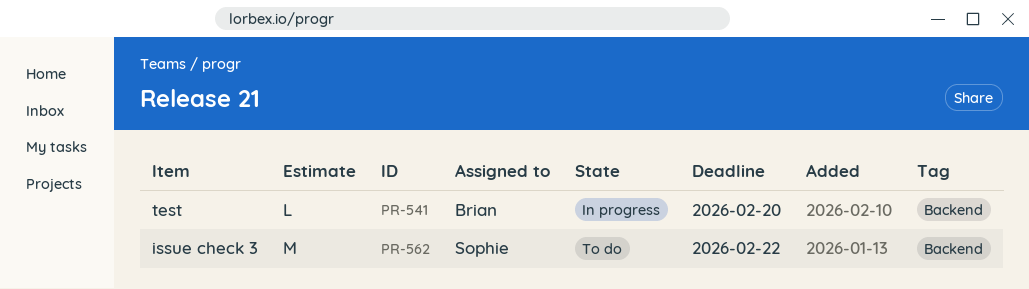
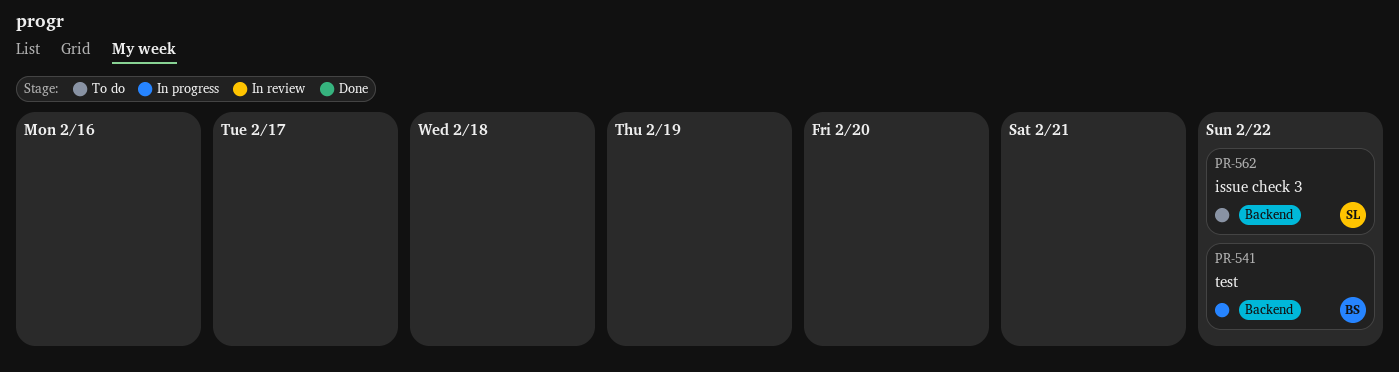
PR-541, due: Feb 20 -> Feb 22

